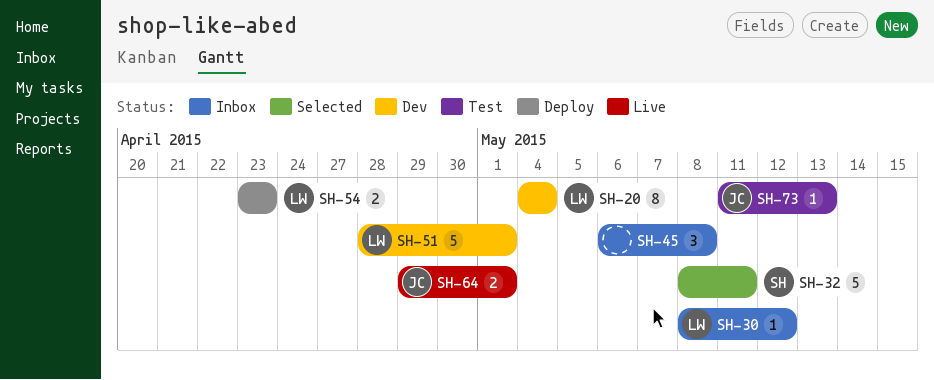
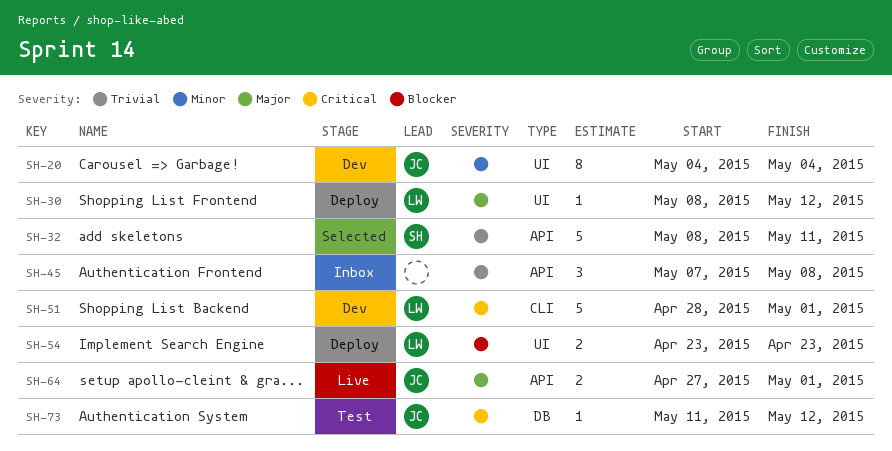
SH-20, owner: LW -> JC
SH-30, status: Inbox -> Deploy
SH-45, start: May 6 -> May 7
SH-64, start: Apr 29 -> Apr 27
SH-73, due: May 13 -> May 12

